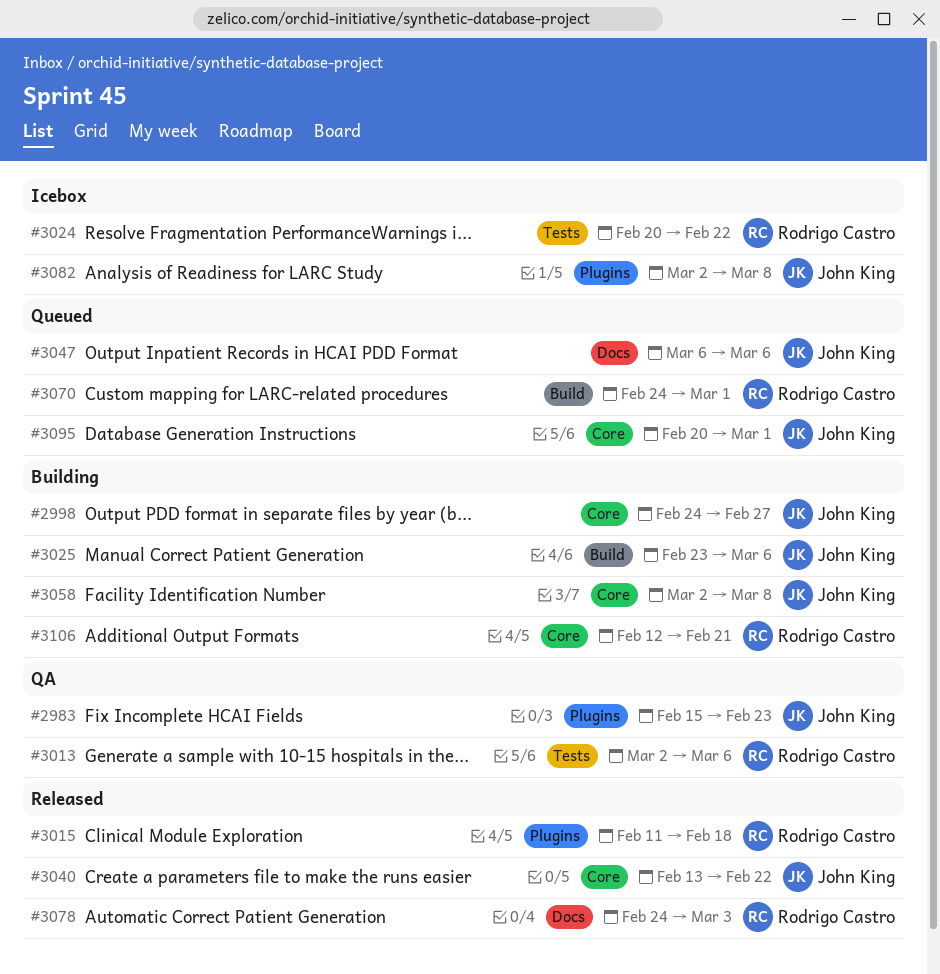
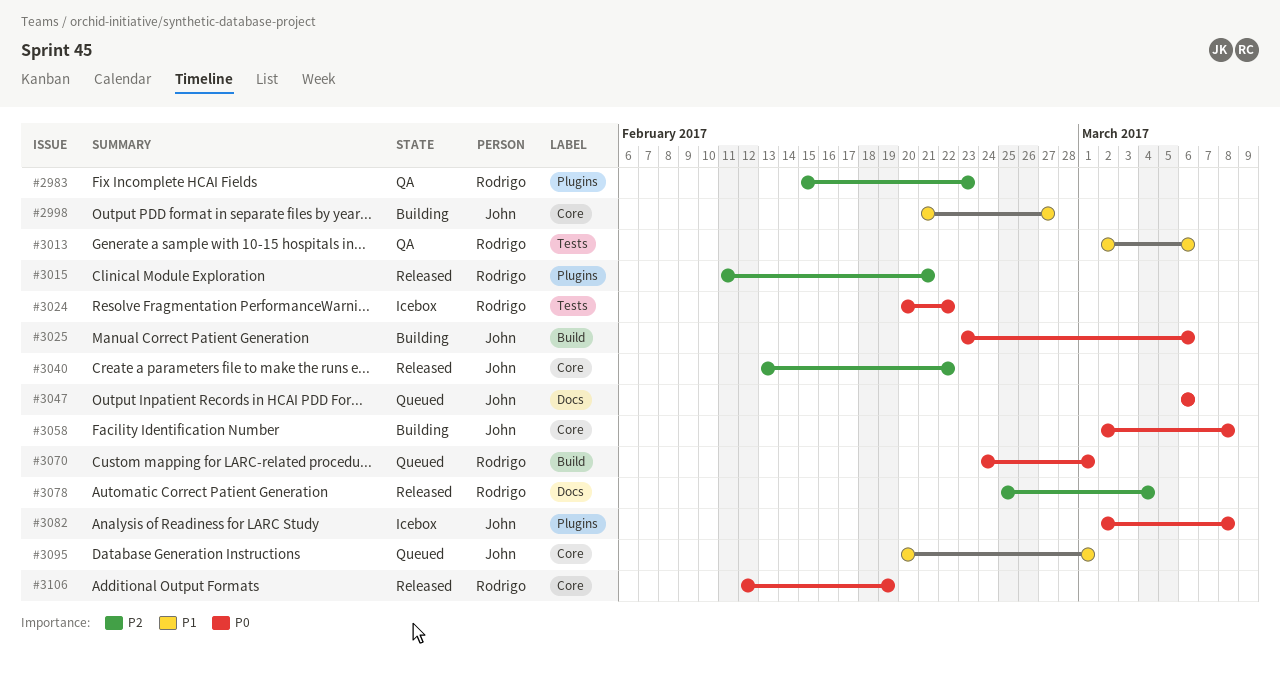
#2983, owner: John King -> Rodrigo Castro
#2998, start: Feb 24 -> Feb 21
#3015, due: Feb 18 -> Feb 21
#3078, start: Feb 24 -> Feb 25
#3078, due: Mar 3 -> Mar 4
#3106, status: Building -> Released
#3106, due: Feb 21 -> Feb 19

